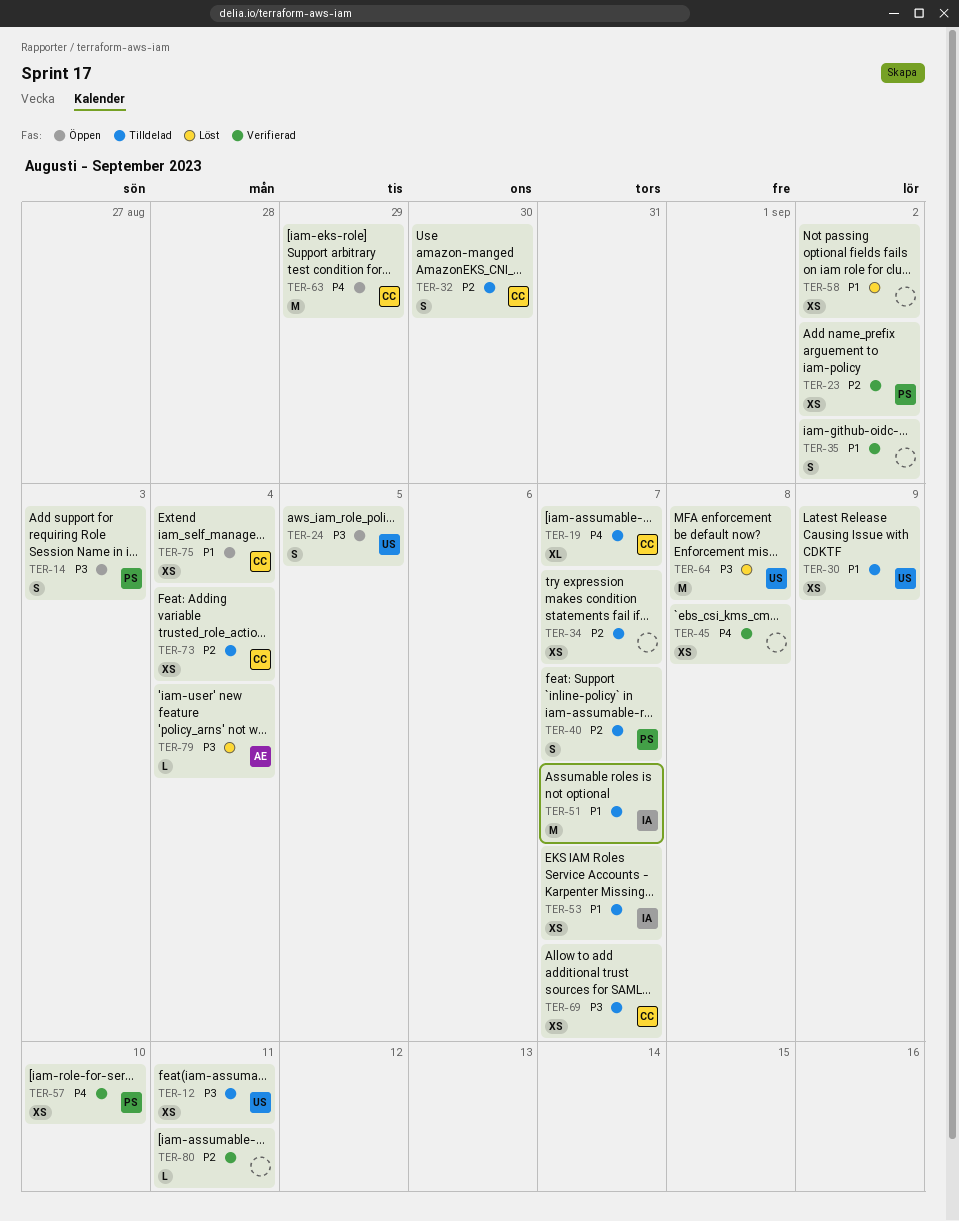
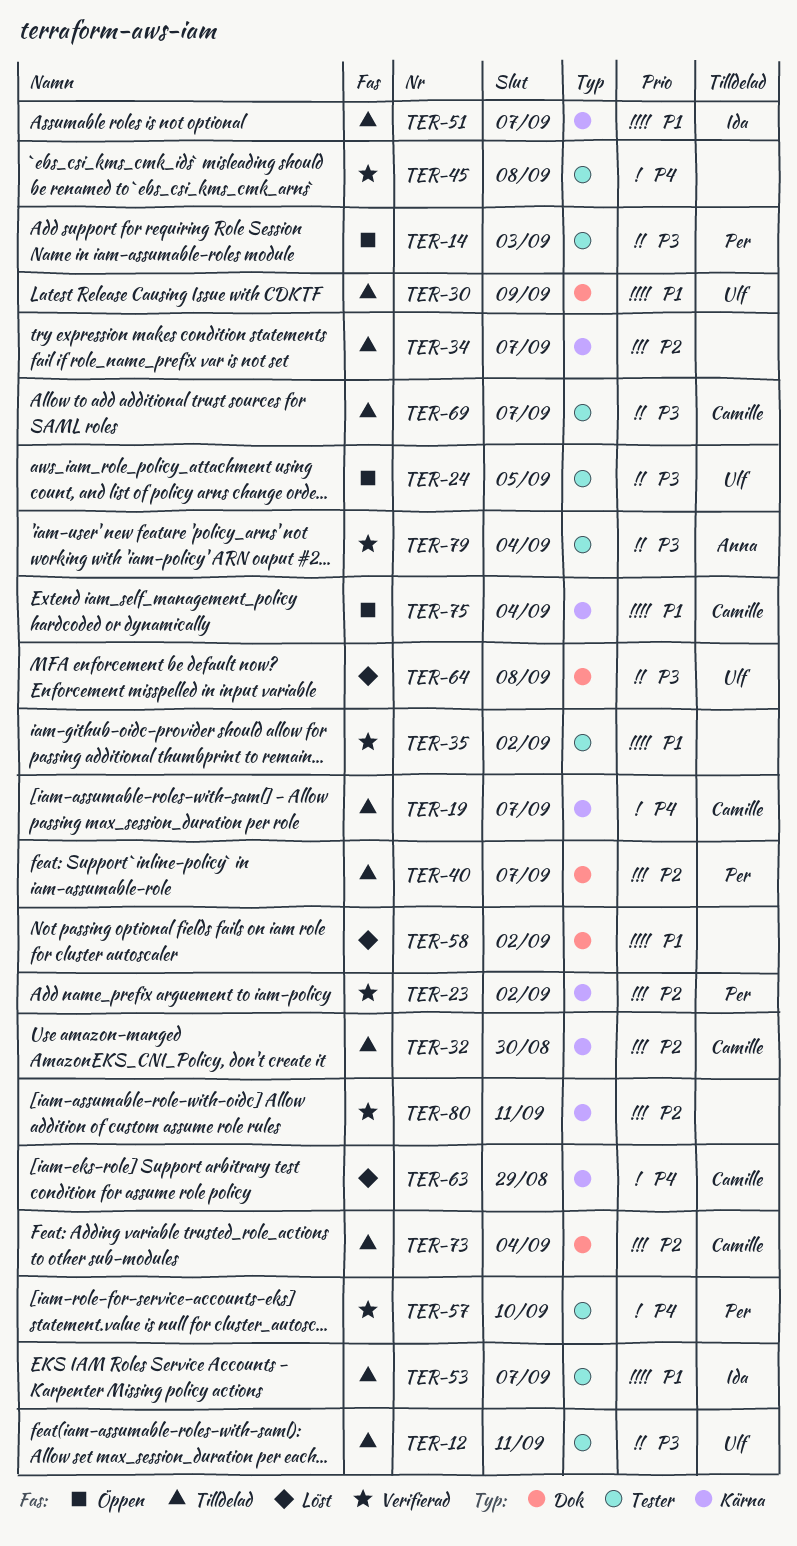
TER-63, status: Öppen -> Löst
TER-79, status: Löst -> Verifierad

